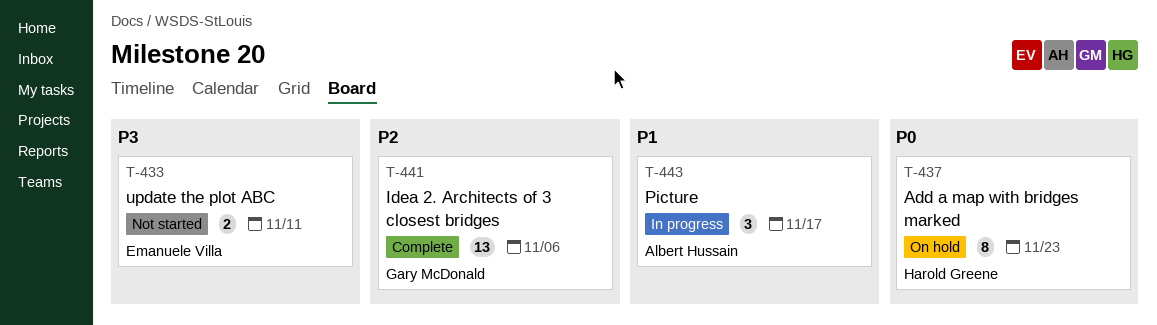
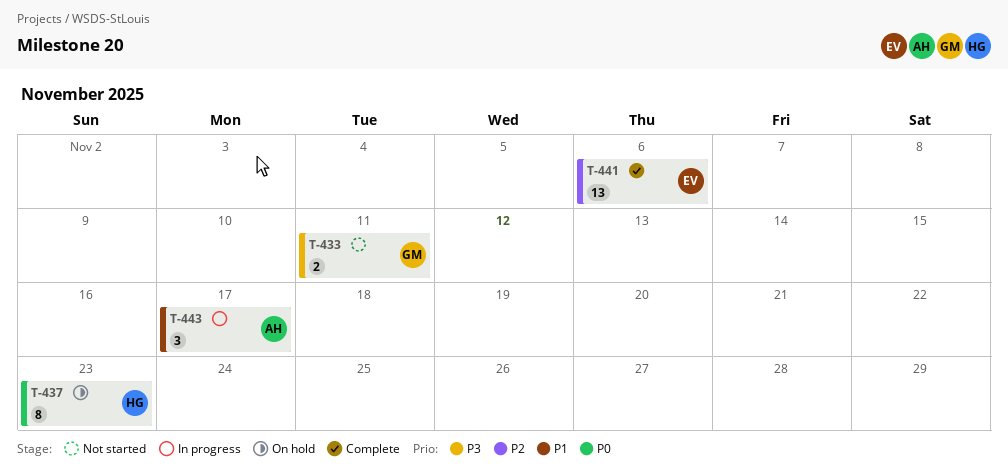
T-433, owner: Emanuele Villa -> Gary McDonald
T-441, owner: Gary McDonald -> Emanuele Villa

